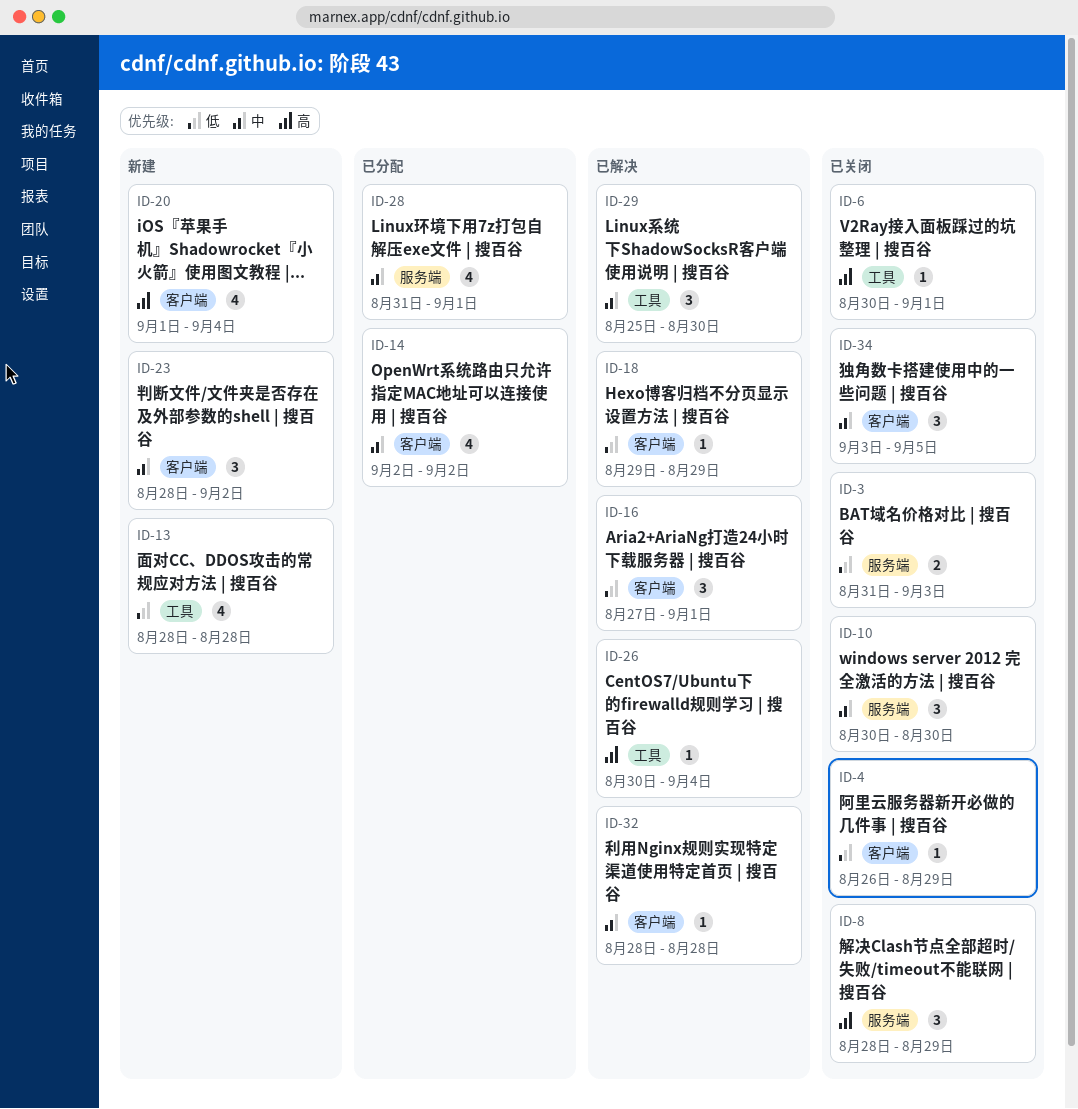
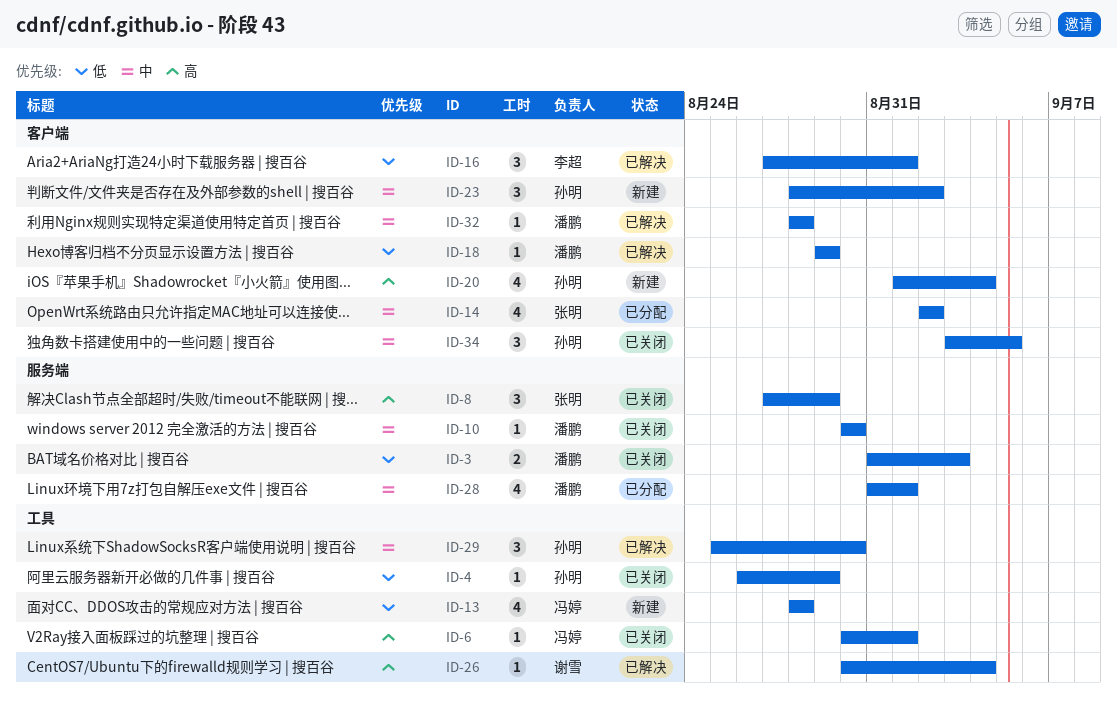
ID-4, label: 客户端 -> 工具
ID-8, start: Aug 28 -> Aug 27
ID-10, estimate: 3 -> 1

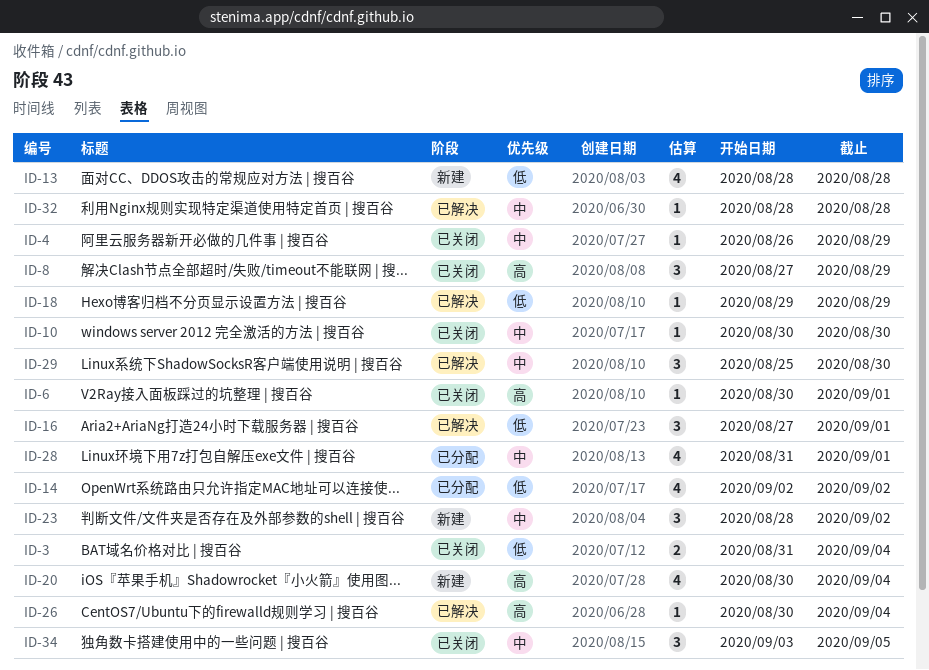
ID-3, due: Sep 3 -> Sep 4
ID-4, priority: 低 -> 中
ID-14, priority: 中 -> 低
ID-20, start: Sep 1 -> Aug 30

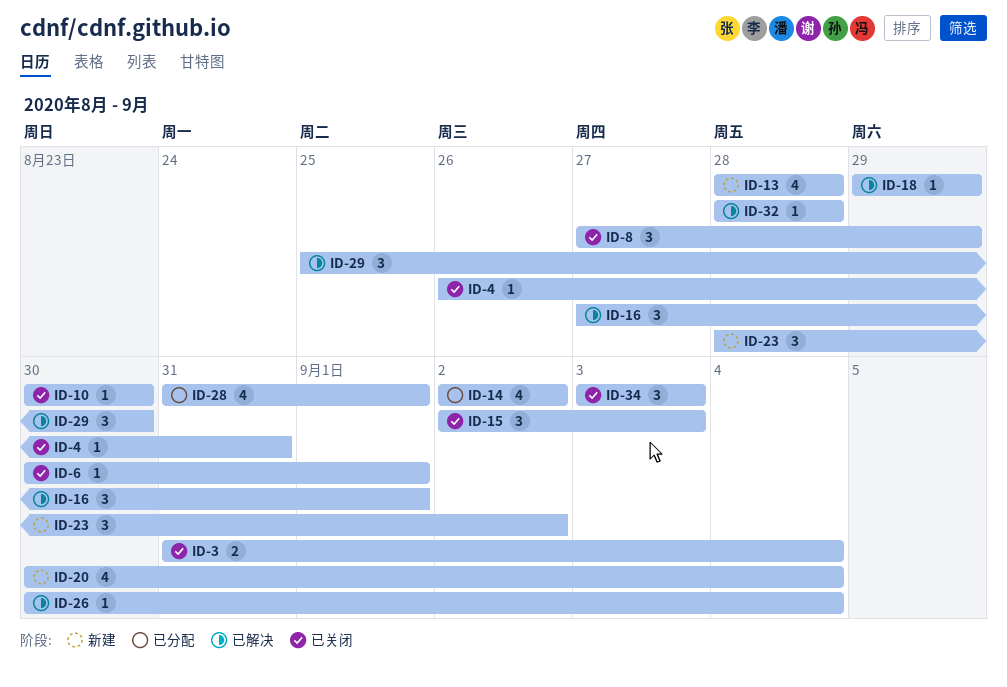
ID-4, due: Aug 29 -> Aug 31
ID-15: none -> present
ID-34, due: Sep 5 -> Sep 3

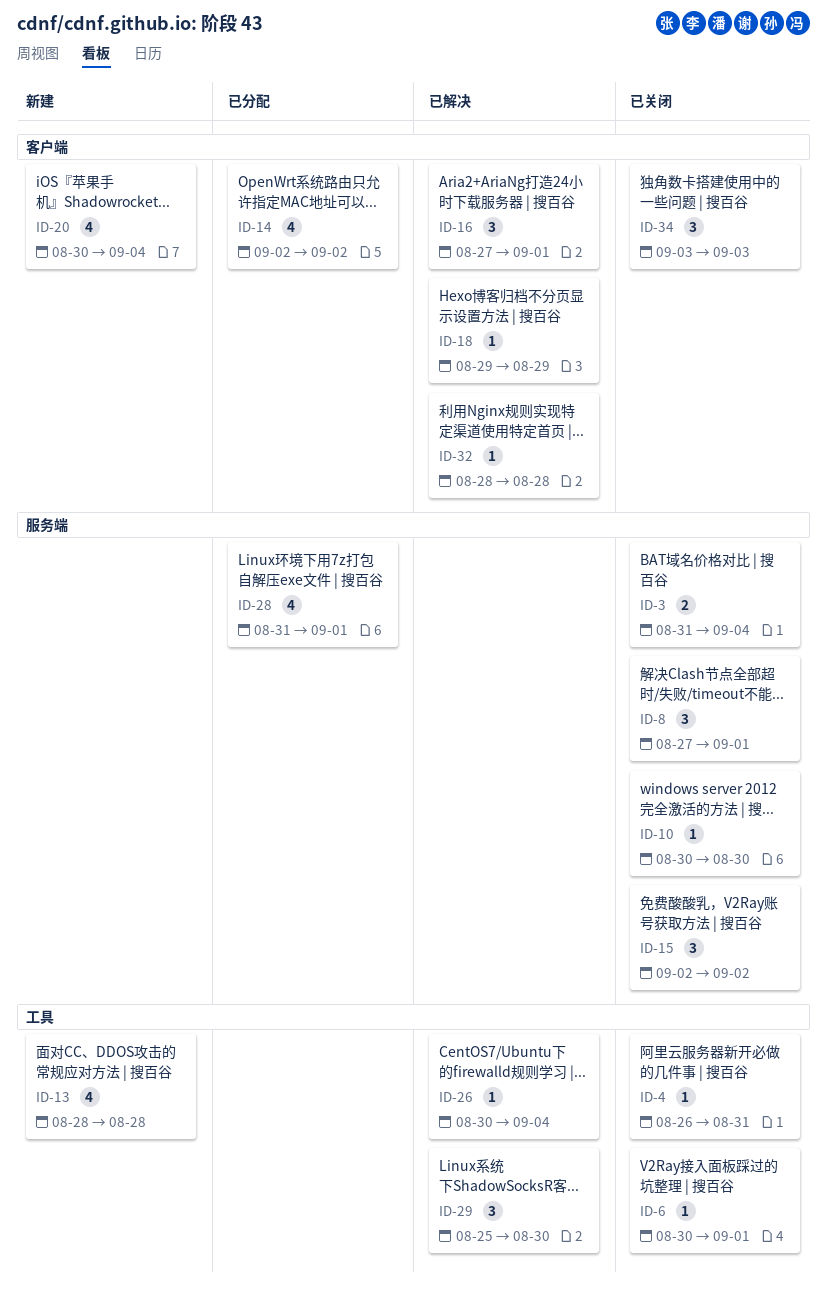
ID-8, due: Aug 29 -> Sep 1
ID-15, due: Sep 3 -> Sep 2
ID-23: present -> none

